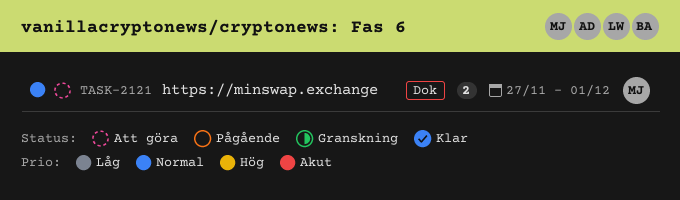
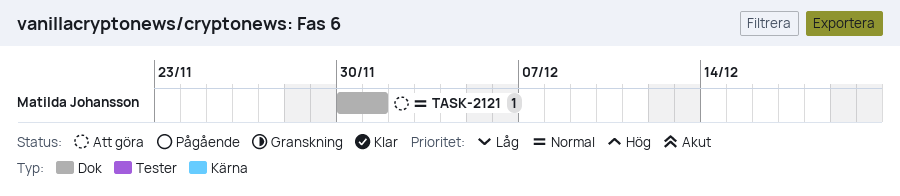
TASK-2121, estimate: 2 -> 1
TASK-2121, start: Nov 27 -> Nov 30

